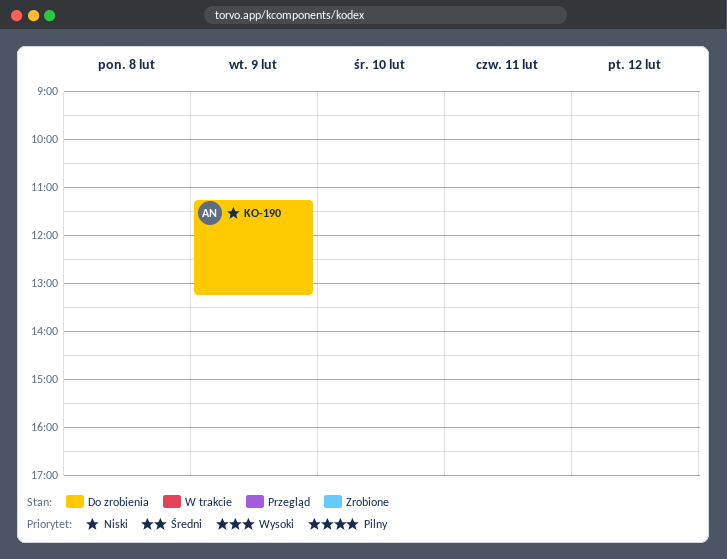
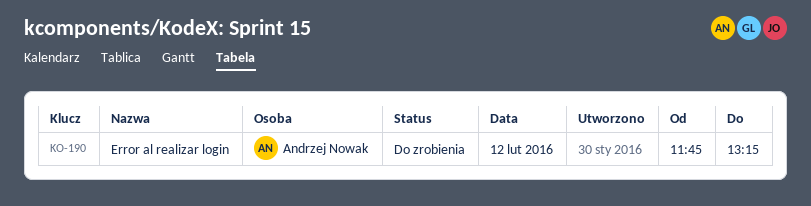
KO-190, day: Feb 9 -> Feb 12
KO-190, begins: 11:15 -> 11:45

